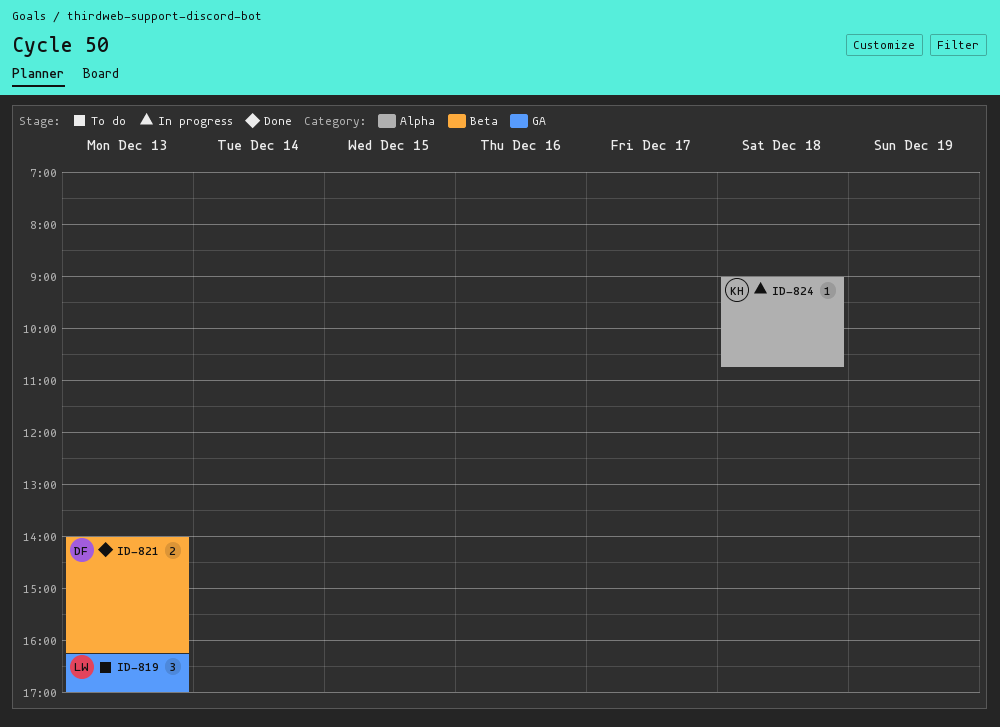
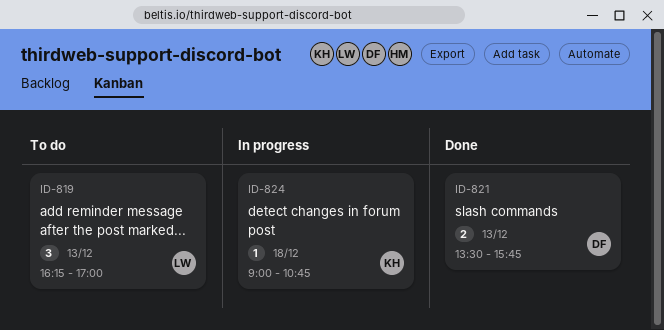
ID-821, begins: 14:00 -> 13:30
ID-821, ends: 16:15 -> 15:45

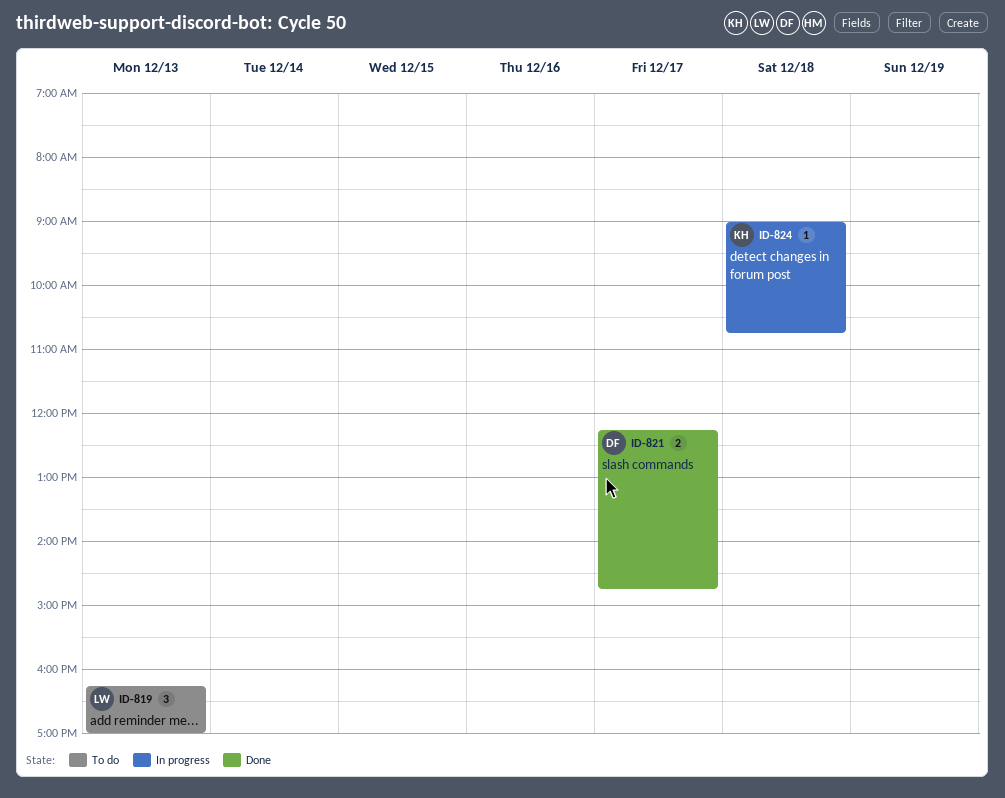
ID-821, day: Dec 13 -> Dec 17
ID-821, begins: 13:30 -> 12:15
ID-821, ends: 15:45 -> 14:45

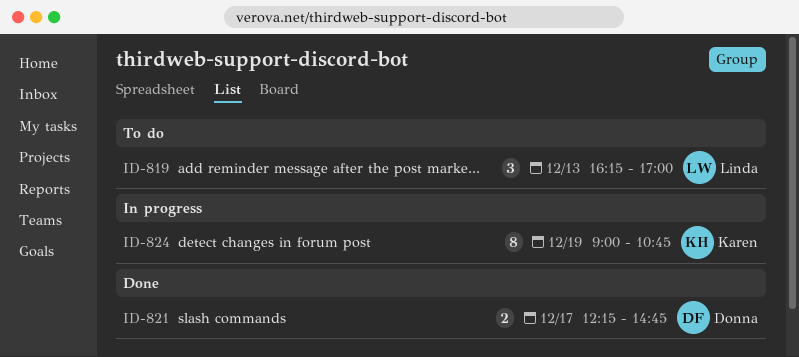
ID-824, estimate: 1 -> 8
ID-824, day: Dec 18 -> Dec 19

